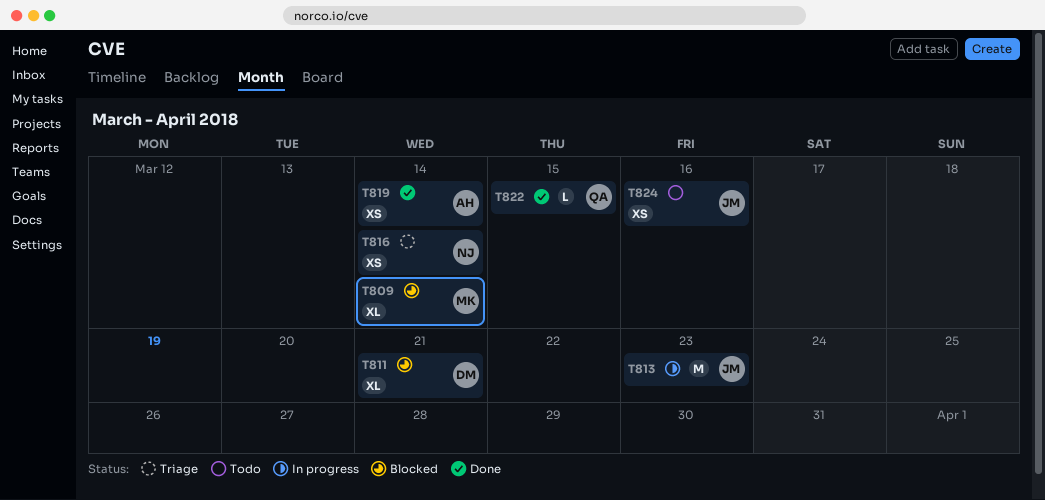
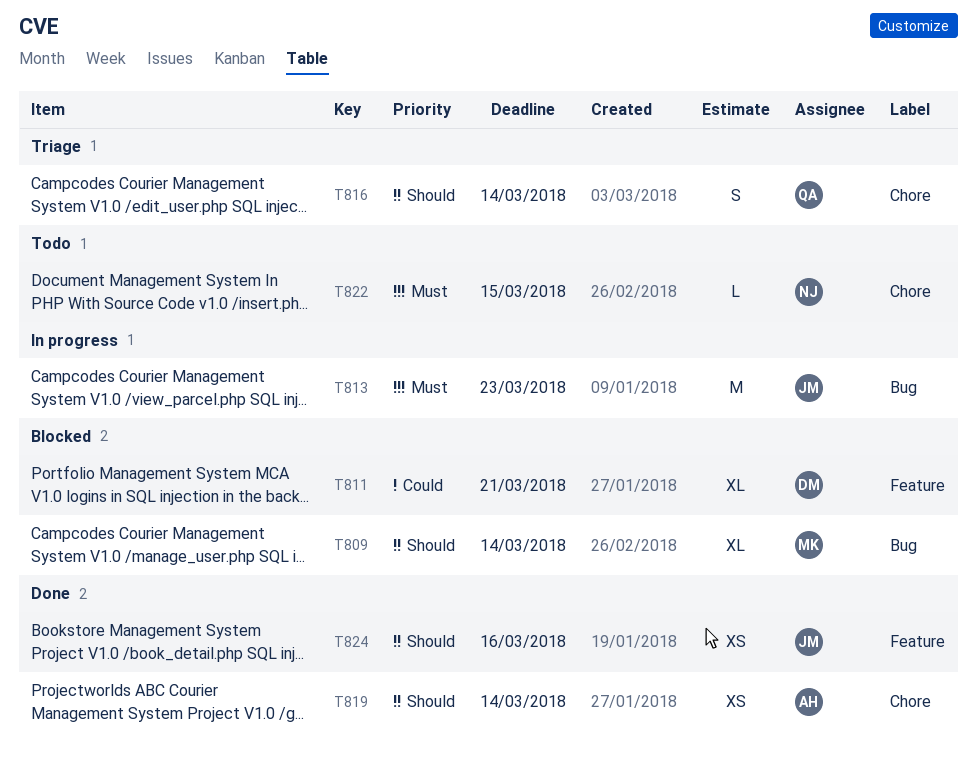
T816, owner: NJ -> QA
T816, estimate: XS -> S
T822, status: Done -> Todo
T822, owner: QA -> NJ
T824, status: Todo -> Done

